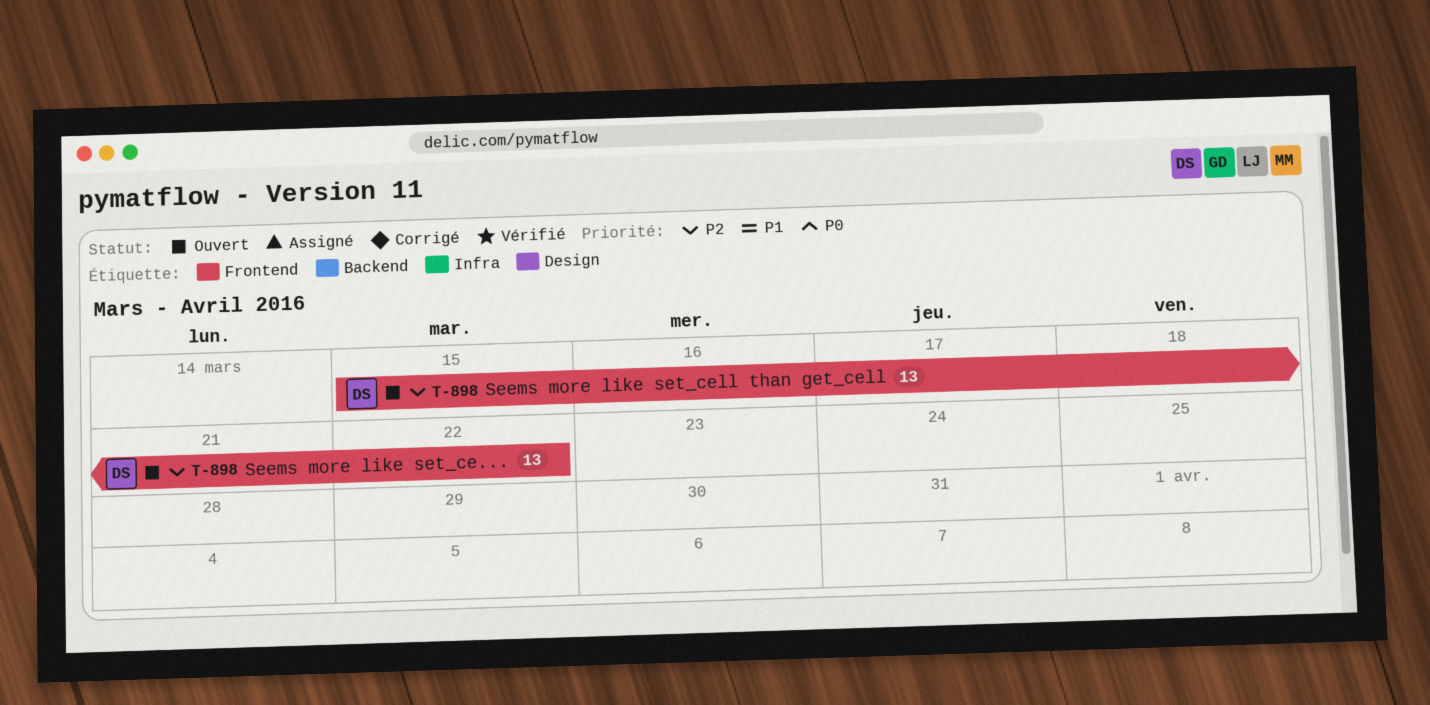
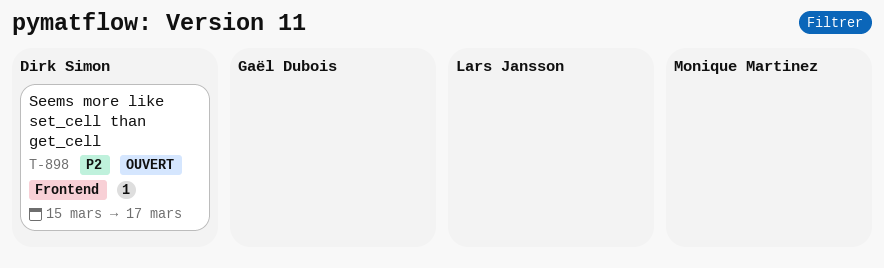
T-898, estimate: 13 -> 1
T-898, due: Mar 22 -> Mar 17

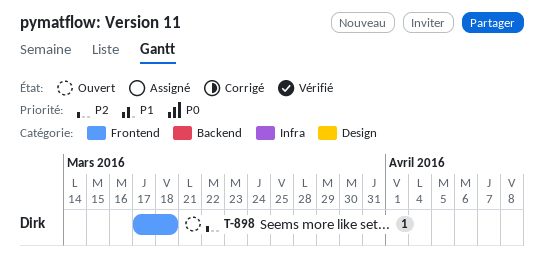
T-898, start: Mar 15 -> Mar 17
T-898, due: Mar 17 -> Mar 18

